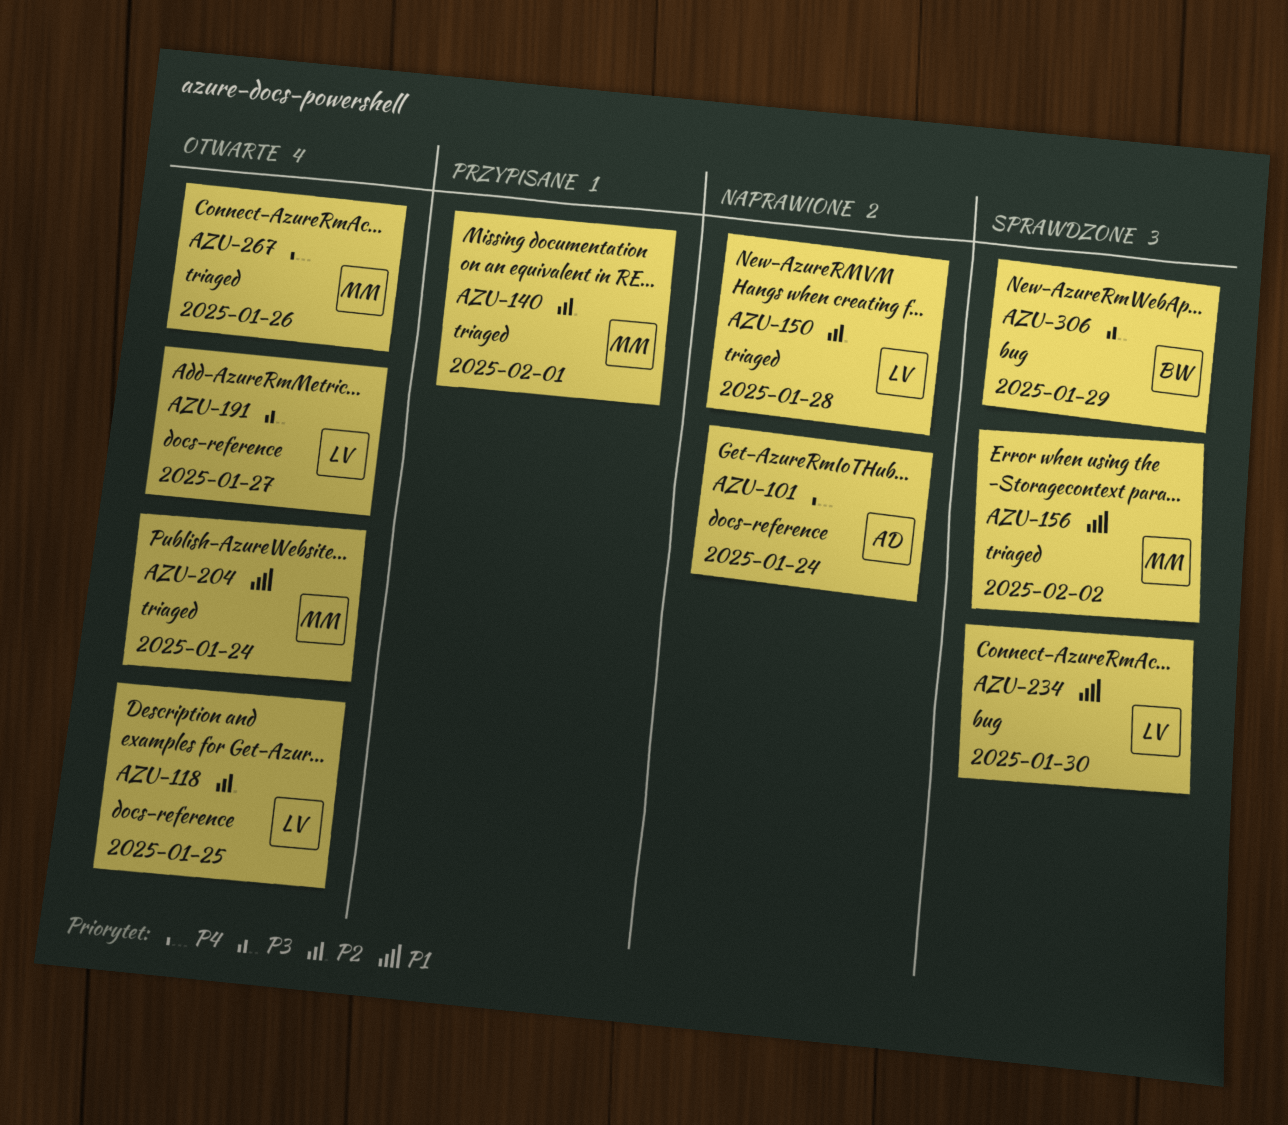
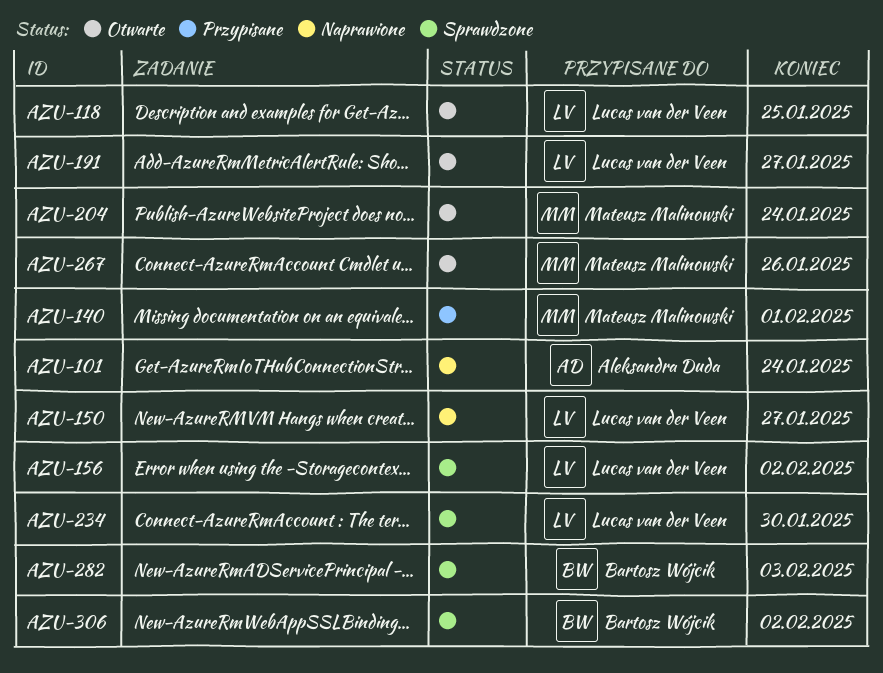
AZU-150, due: Jan 28 -> Jan 27
AZU-156, owner: Mateusz Malinowski -> Lucas van der Veen
AZU-282: none -> present
AZU-306, due: Jan 29 -> Feb 2

